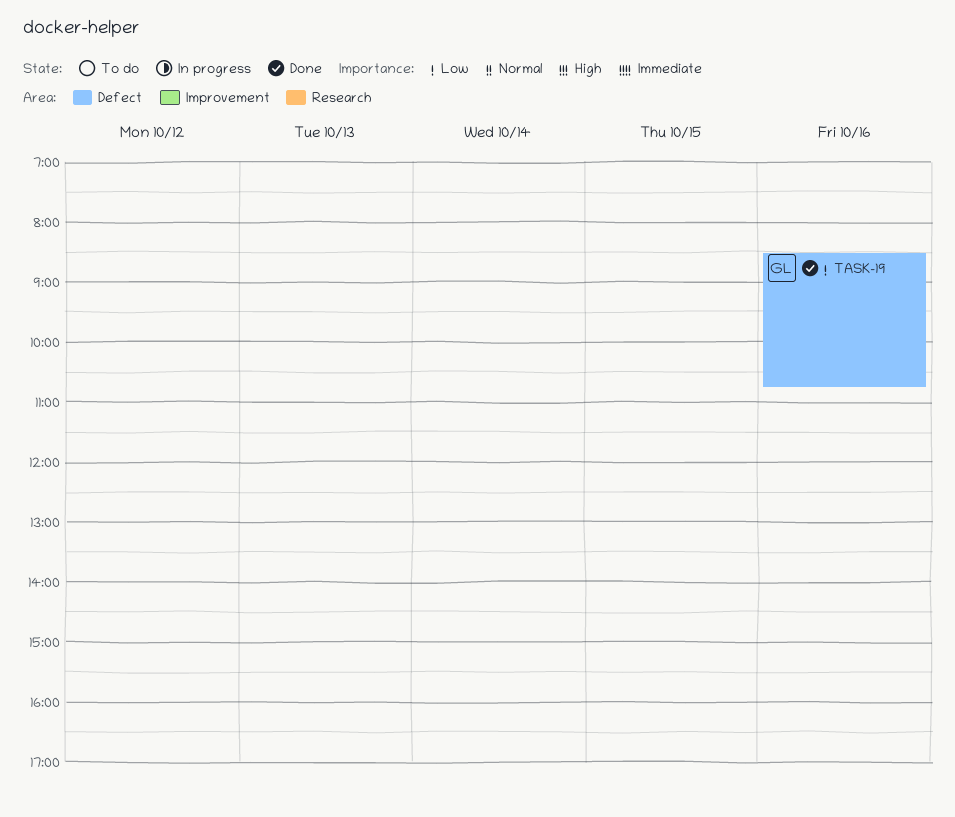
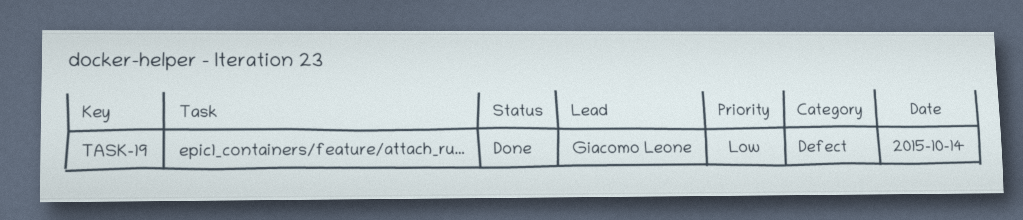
TASK-19, day: Oct 16 -> Oct 14

